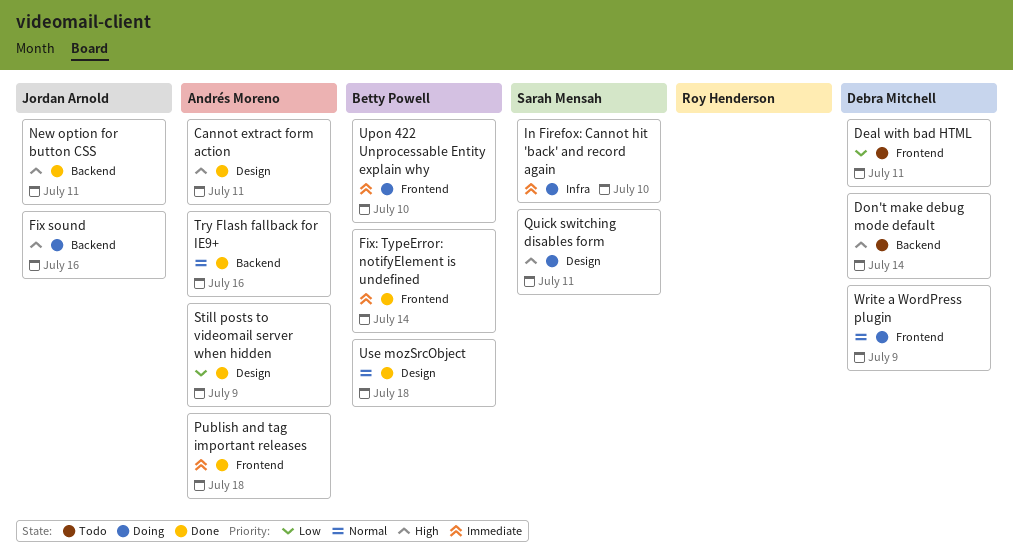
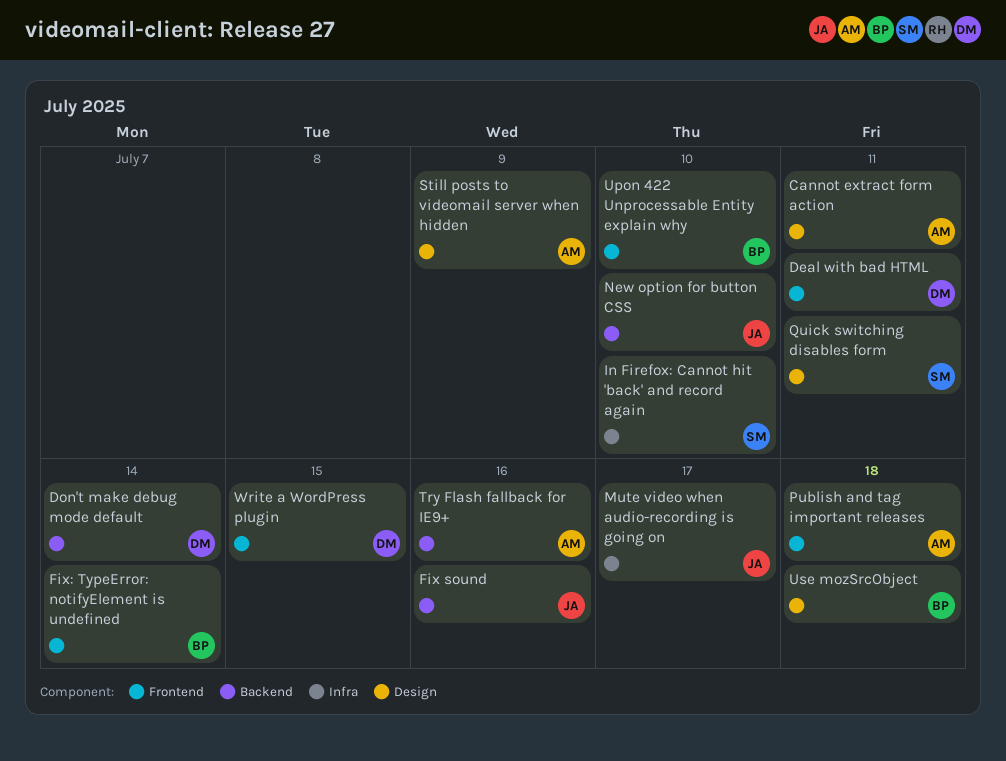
Mute video when audio-recording is going on: none -> present
New option for button CSS, due: Jul 11 -> Jul 10
Write a WordPress plugin, due: Jul 9 -> Jul 15

